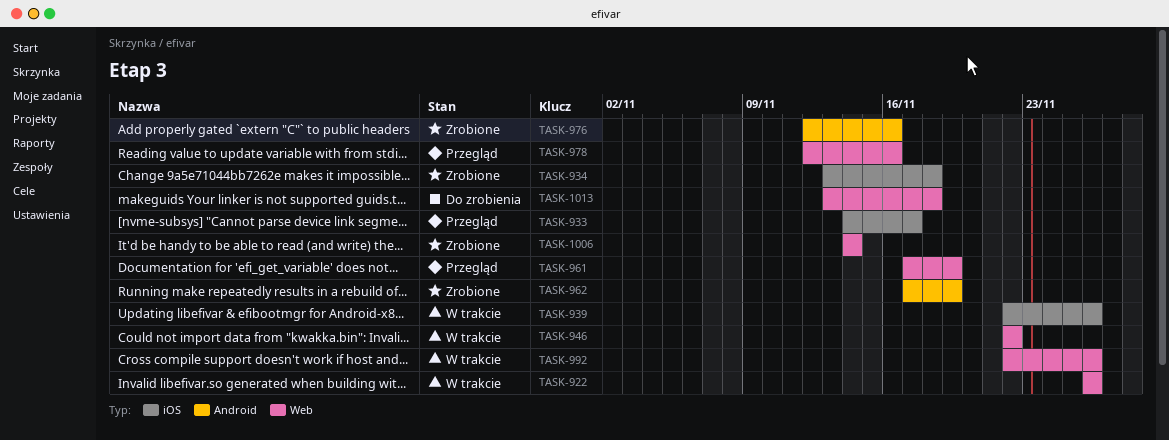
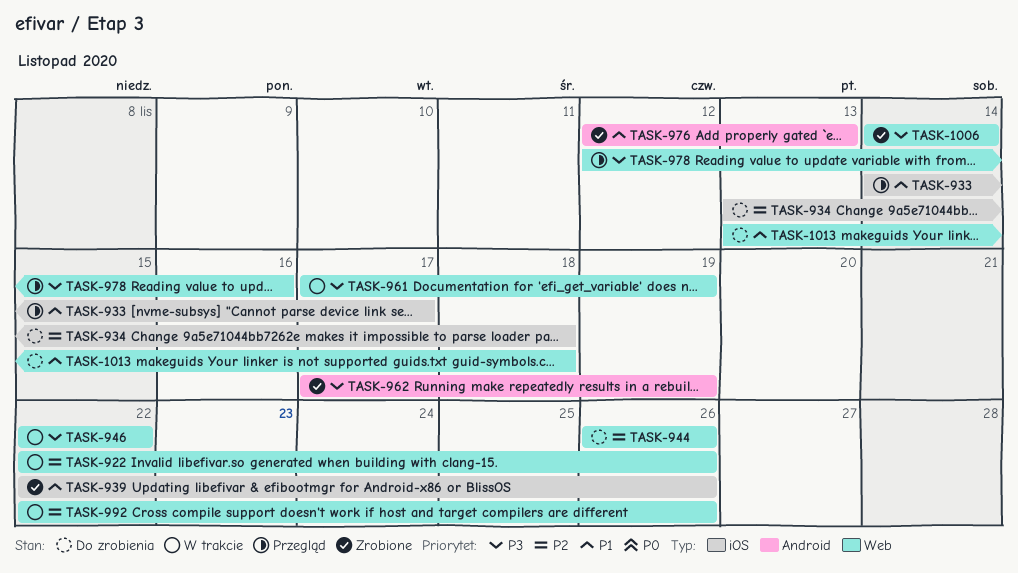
TASK-922, start: Nov 26 -> Nov 22
TASK-934, status: Zrobione -> Do zrobienia
TASK-939, status: W trakcie -> Zrobione
TASK-944: none -> present
TASK-961, status: Przegląd -> W trakcie
TASK-976, due: Nov 16 -> Nov 13

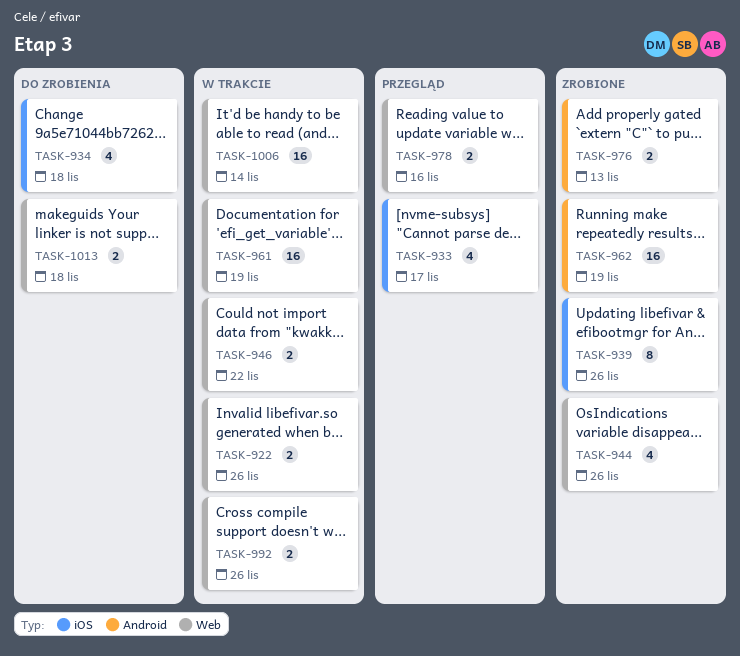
TASK-944, status: Do zrobienia -> Zrobione
TASK-1006, status: Zrobione -> W trakcie

